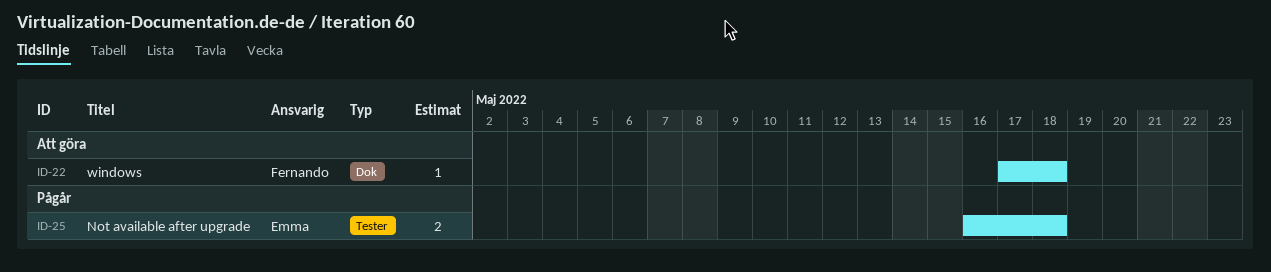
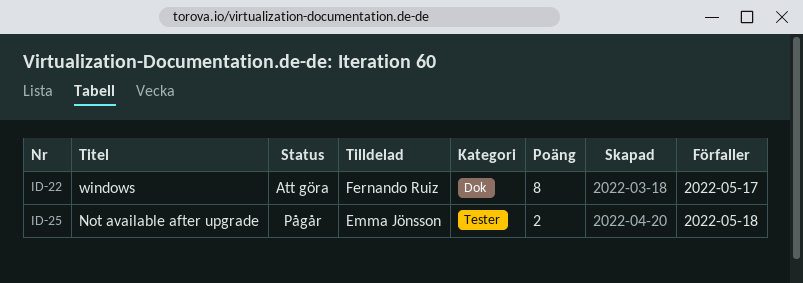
ID-22, estimate: 1 -> 8
ID-22, due: May 18 -> May 17

